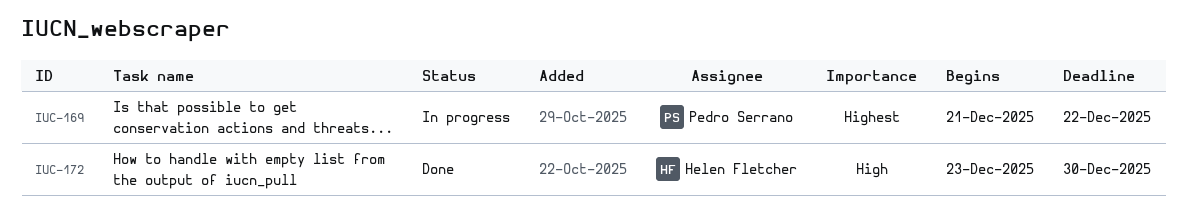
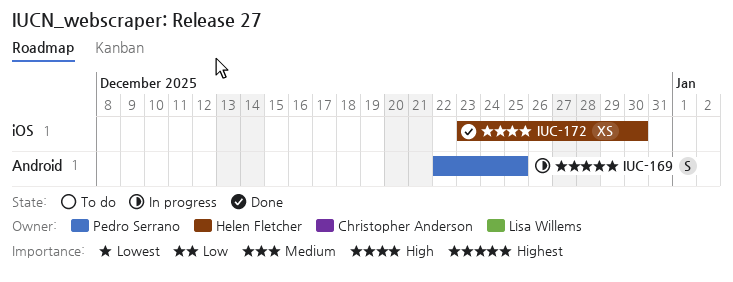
IUC-169, start: Dec 21 -> Dec 22
IUC-169, due: Dec 22 -> Dec 25

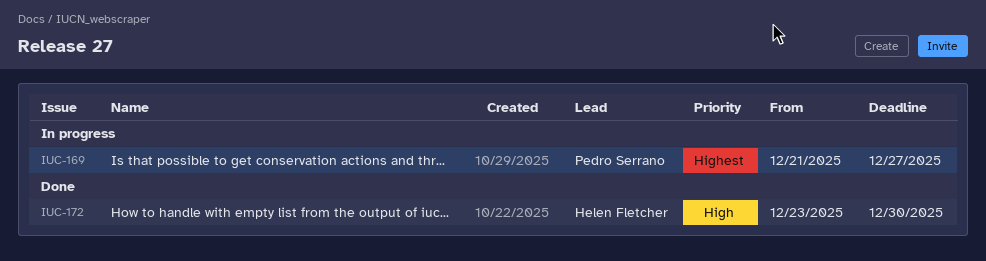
IUC-169, start: Dec 22 -> Dec 21
IUC-169, due: Dec 25 -> Dec 27

